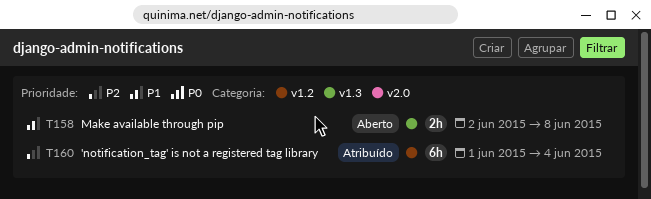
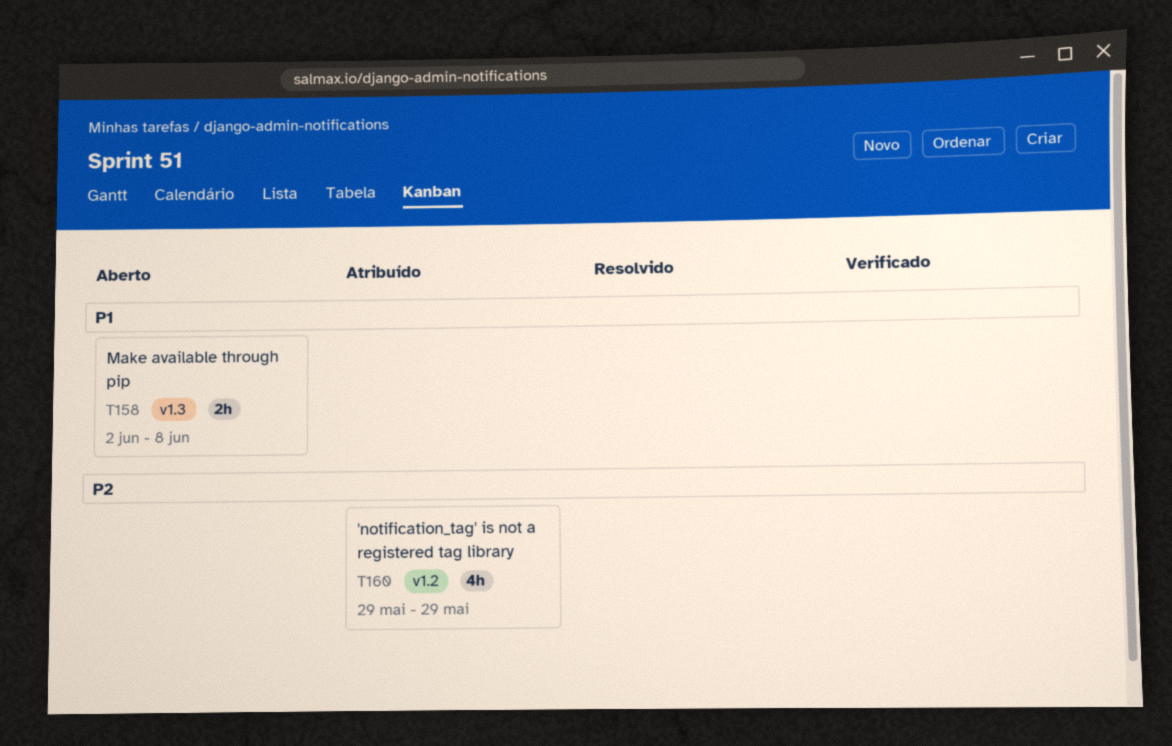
T160, estimate: 6h -> 4h
T160, start: Jun 1 -> May 29
T160, due: Jun 4 -> May 29

